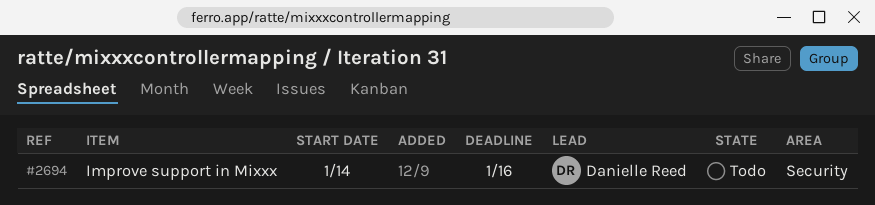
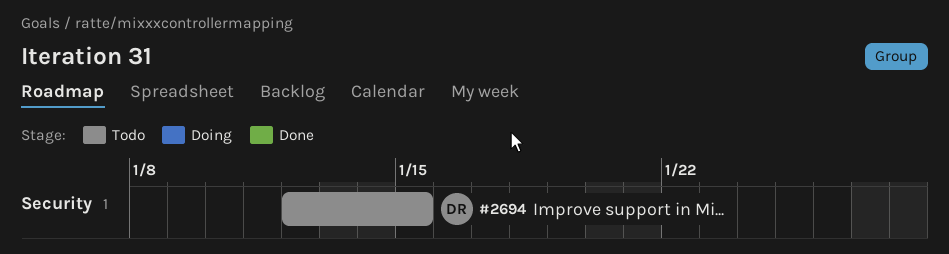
#2694, start: Jan 14 -> Jan 12
#2694, due: Jan 16 -> Jan 15

